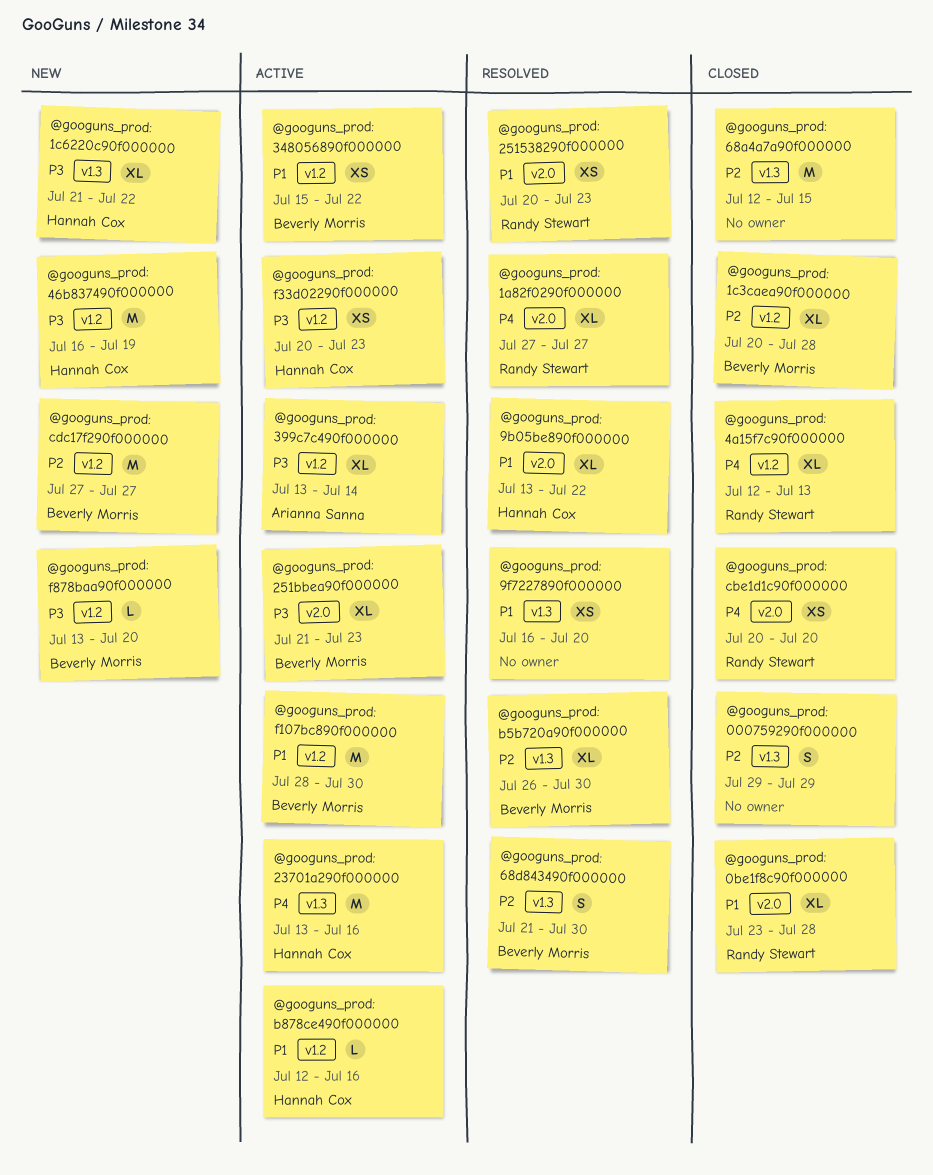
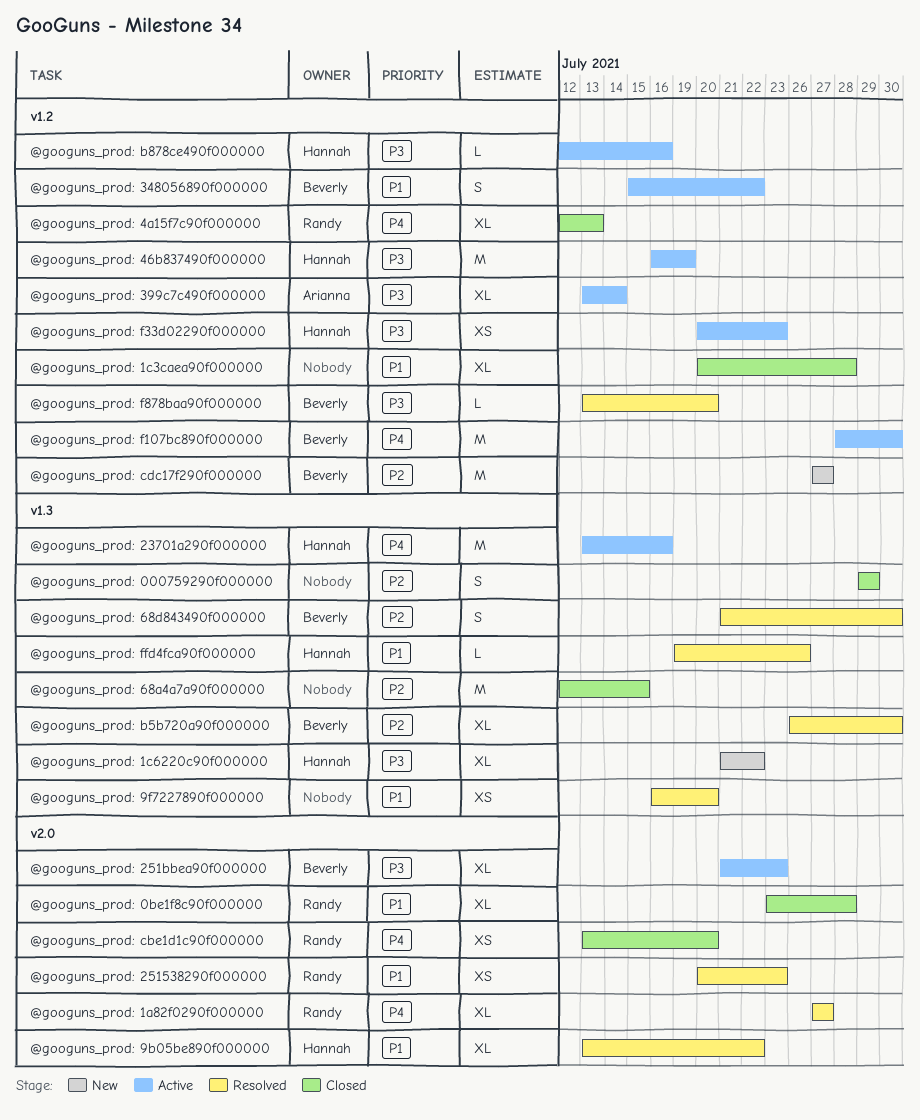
@googuns_prod: 1c3caea90f000000, owner: Beverly Morris -> none
@googuns_prod: 1c3caea90f000000, priority: P2 -> P1
@googuns_prod: 348056890f000000, estimate: XS -> S
@googuns_prod: 46b837490f000000, status: New -> Active
@googuns_prod: b878ce490f000000, priority: P1 -> P3
@googuns_prod: cbe1d1c90f000000, start: Jul 20 -> Jul 13
@googuns_prod: f107bc890f000000, priority: P1 -> P4
@googuns_prod: f878baa90f000000, status: New -> Resolved
@googuns_prod: ffd4fca90f000000: none -> present

